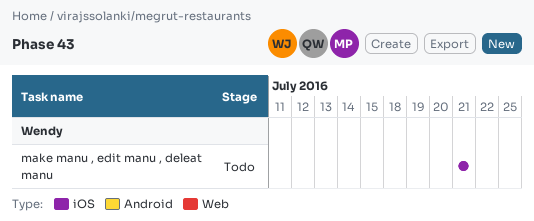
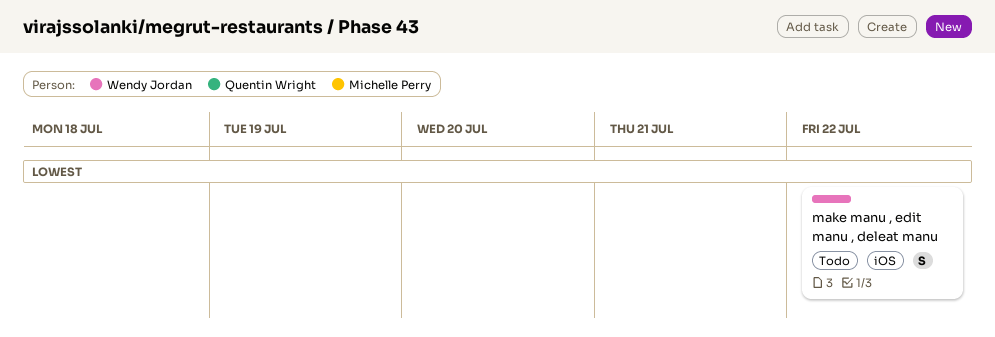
make manu , edit manu , deleat manu, due: Jul 21 -> Jul 22

